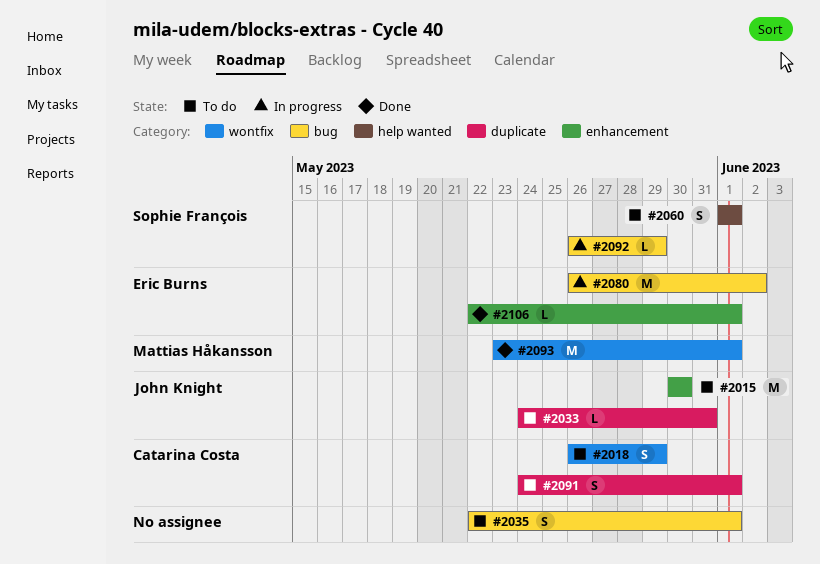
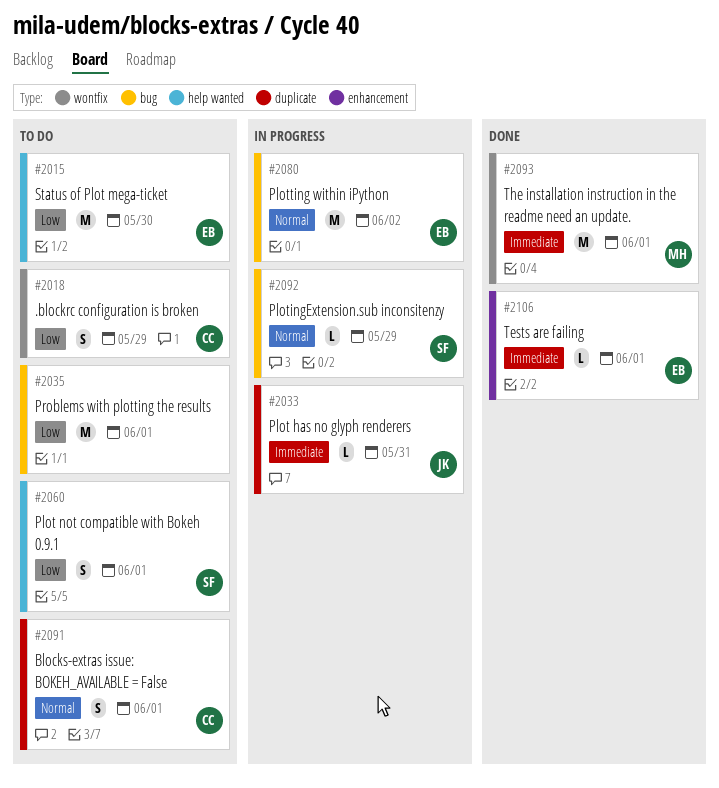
#2015, owner: John Knight -> Eric Burns
#2015, label: enhancement -> help wanted
#2033, status: To do -> In progress
#2035, estimate: S -> M

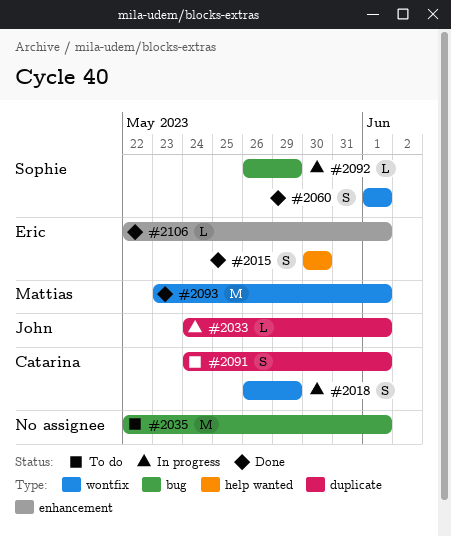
#2015, status: To do -> Done
#2015, estimate: M -> S
#2018, status: To do -> In progress
#2033, due: May 31 -> Jun 1
#2060, status: To do -> Done
#2060, label: help wanted -> wontfix
#2080: present -> none

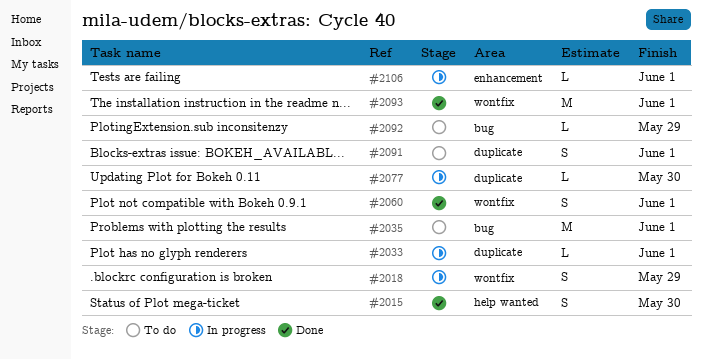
#2077: none -> present
#2092, status: In progress -> To do
#2106, status: Done -> In progress

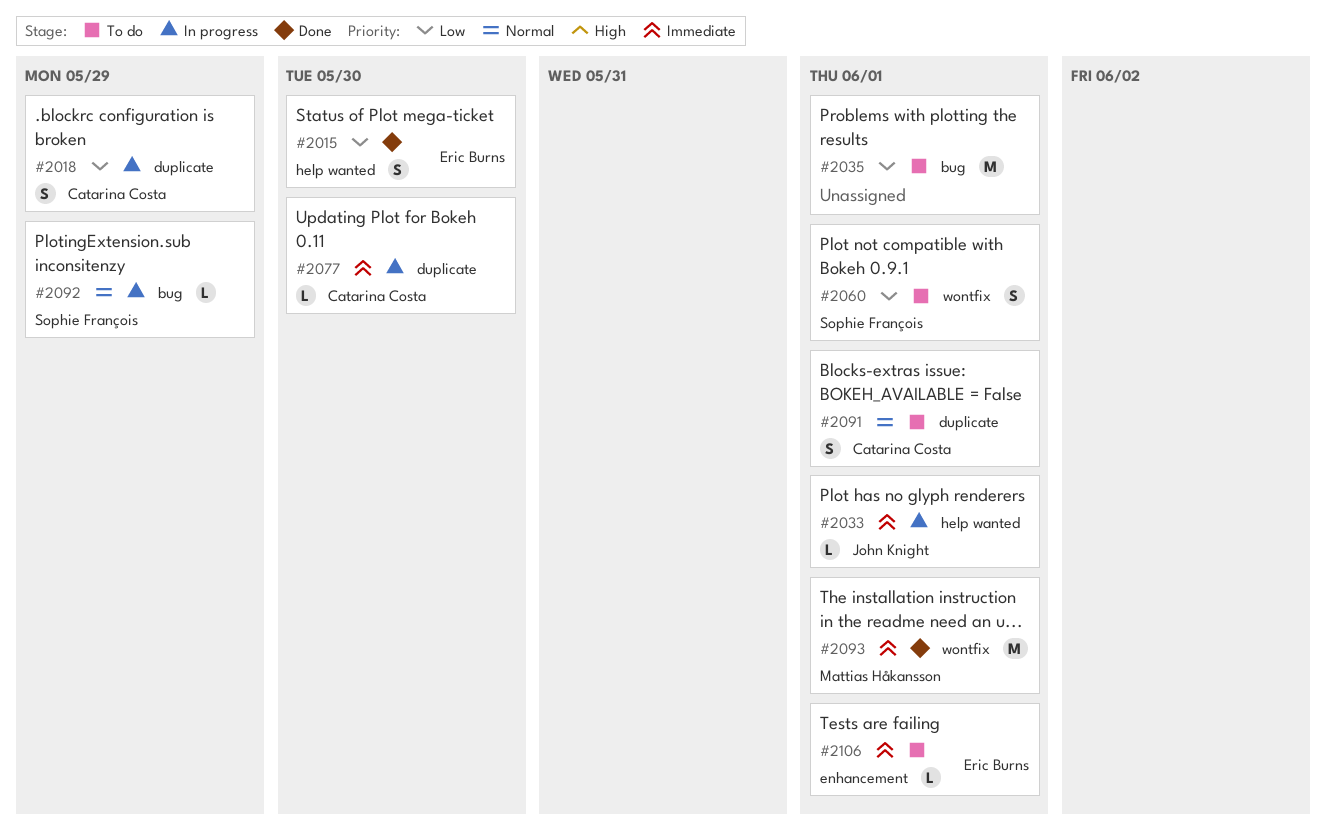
#2018, label: wontfix -> duplicate
#2033, label: duplicate -> help wanted
#2060, status: Done -> To do
#2092, status: To do -> In progress
#2106, status: In progress -> To do

